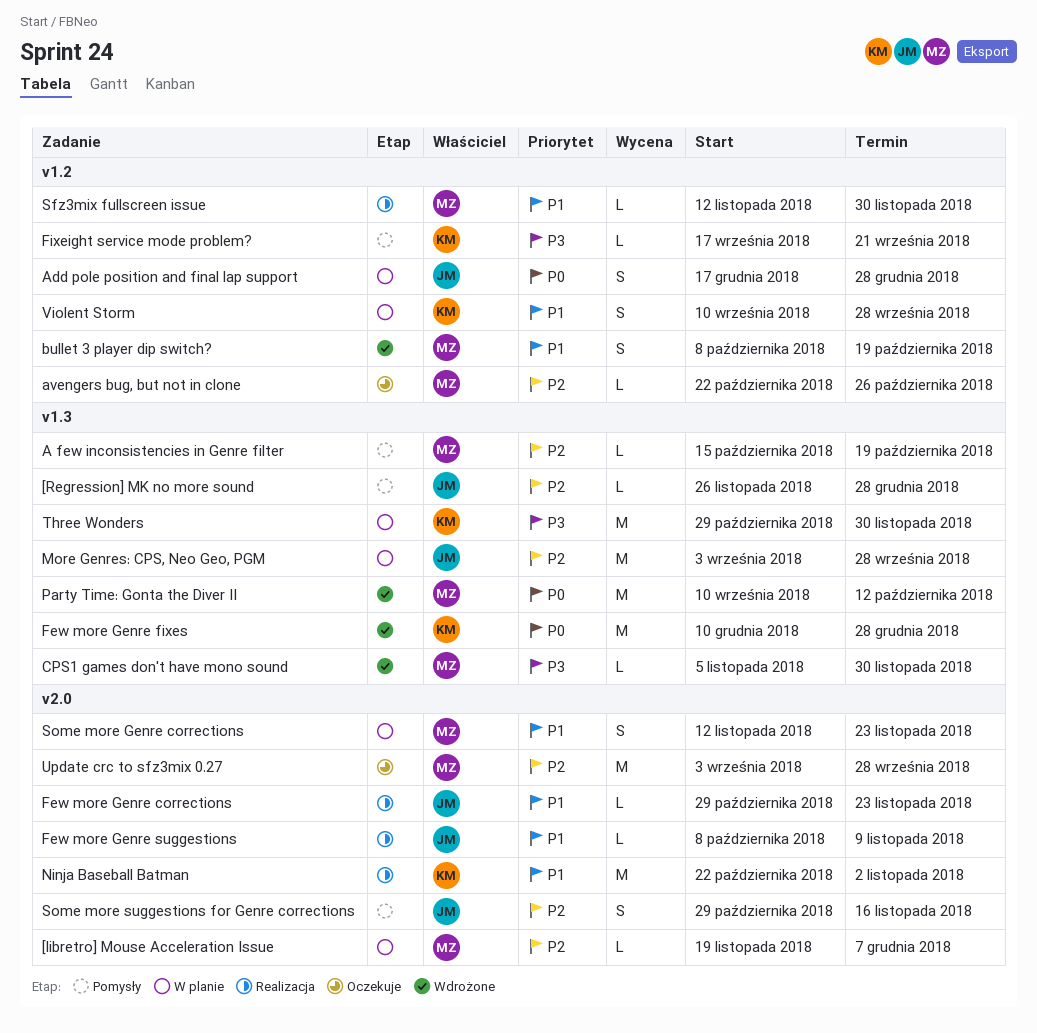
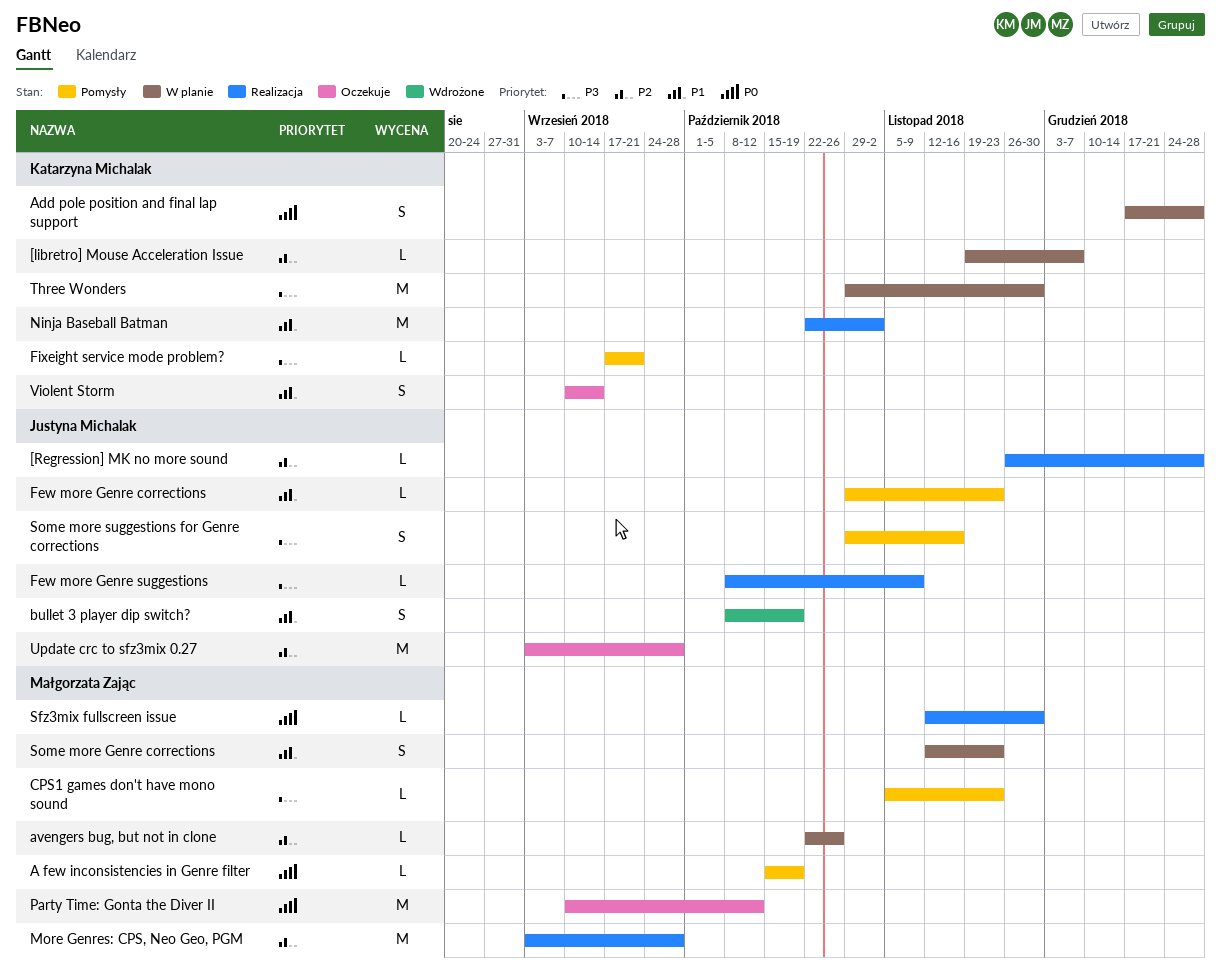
[libretro] Mouse Acceleration Issue, owner: Małgorzata Zając -> Katarzyna Michalak
[Regression] MK no more sound, status: Pomysły -> Realizacja
A few inconsistencies in Genre filter, priority: P2 -> P0
Add pole position and final lap support, owner: Justyna Michalak -> Katarzyna Michalak
avengers bug, but not in clone, status: Oczekuje -> W planie
bullet 3 player dip switch?, owner: Małgorzata Zając -> Justyna Michalak
CPS1 games don't have mono sound, status: Wdrożone -> Pomysły
CPS1 games don't have mono sound, due: Nov 30 -> Nov 23
Few more Genre corrections, status: Realizacja -> Pomysły
Few more Genre fixes: present -> none
Few more Genre suggestions, priority: P1 -> P3
More Genres: CPS, Neo Geo, PGM, status: W planie -> Realizacja
More Genres: CPS, Neo Geo, PGM, owner: Justyna Michalak -> Małgorzata Zając
Party Time: Gonta the Diver II, status: Wdrożone -> Oczekuje
Sfz3mix fullscreen issue, priority: P1 -> P0
Some more suggestions for Genre corrections, priority: P2 -> P3
Update crc to sfz3mix 0.27, owner: Małgorzata Zając -> Justyna Michalak
Violent Storm, status: W planie -> Oczekuje
Violent Storm, due: Sep 28 -> Sep 14

